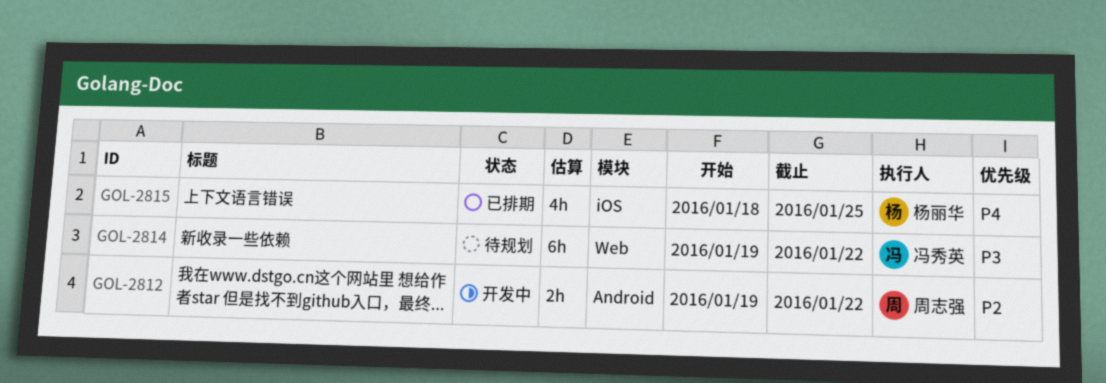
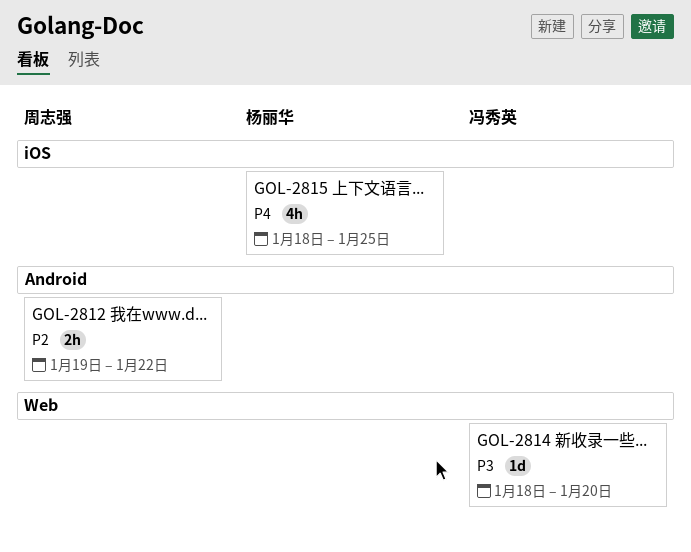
GOL-2814, estimate: 6h -> 1d
GOL-2814, start: Jan 19 -> Jan 18
GOL-2814, due: Jan 22 -> Jan 20

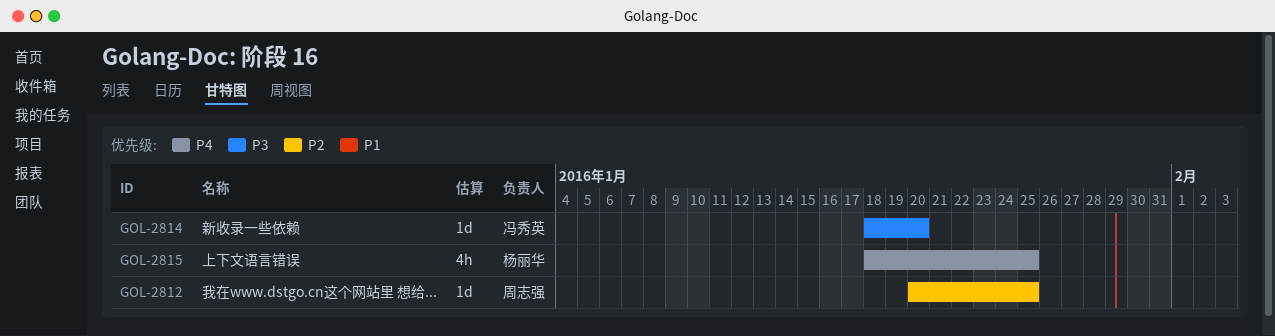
GOL-2812, estimate: 2h -> 1d
GOL-2812, start: Jan 19 -> Jan 20
GOL-2812, due: Jan 22 -> Jan 25

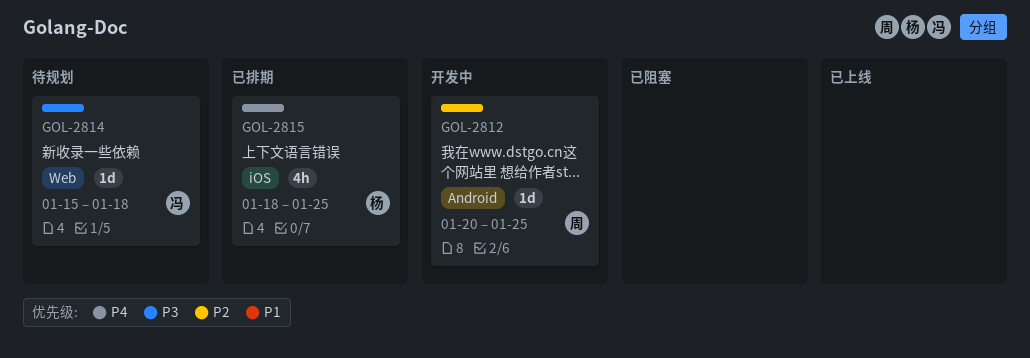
GOL-2814, start: Jan 18 -> Jan 15
GOL-2814, due: Jan 20 -> Jan 18

